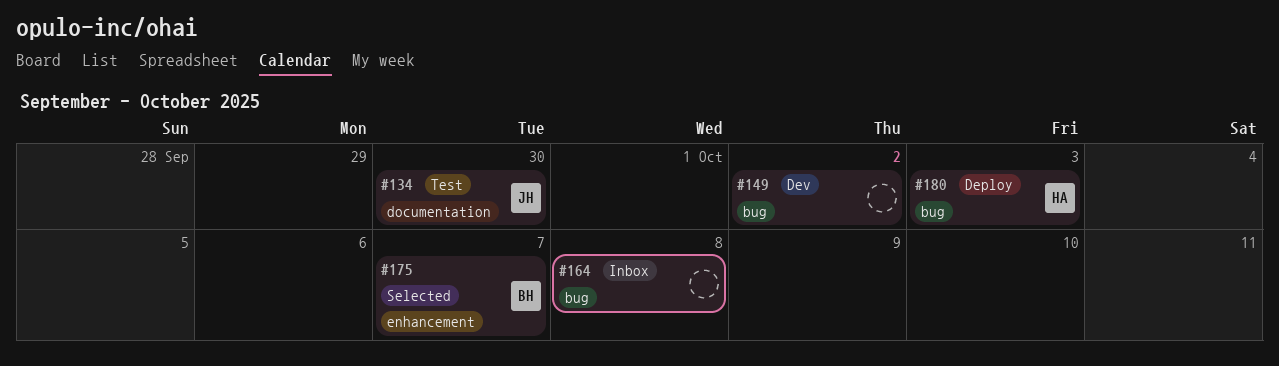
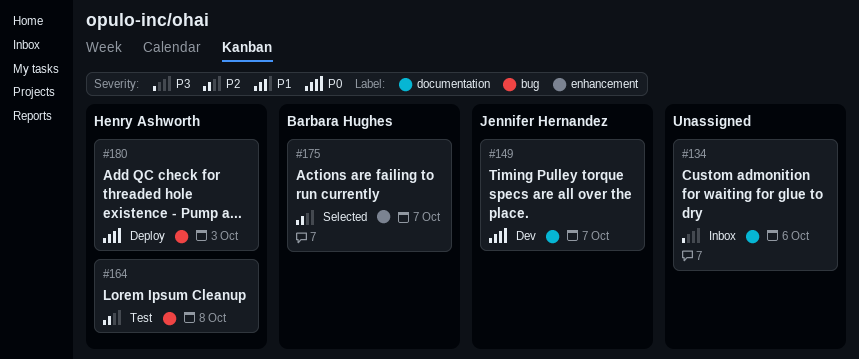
#134, status: Test -> Inbox
#134, owner: Jennifer Hernandez -> none
#134, due: Sep 30 -> Oct 6
#149, owner: none -> Jennifer Hernandez
#149, label: bug -> documentation
#149, due: Oct 2 -> Oct 7
#164, status: Inbox -> Test
#164, owner: none -> Henry Ashworth

